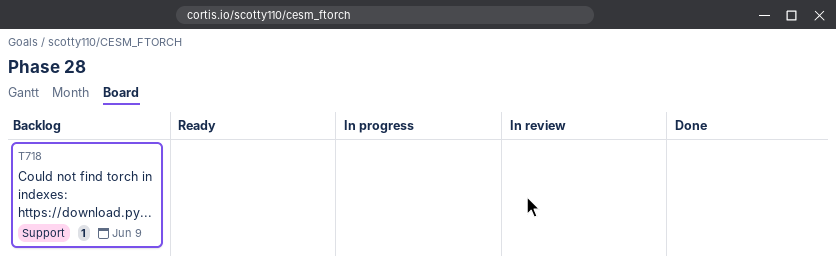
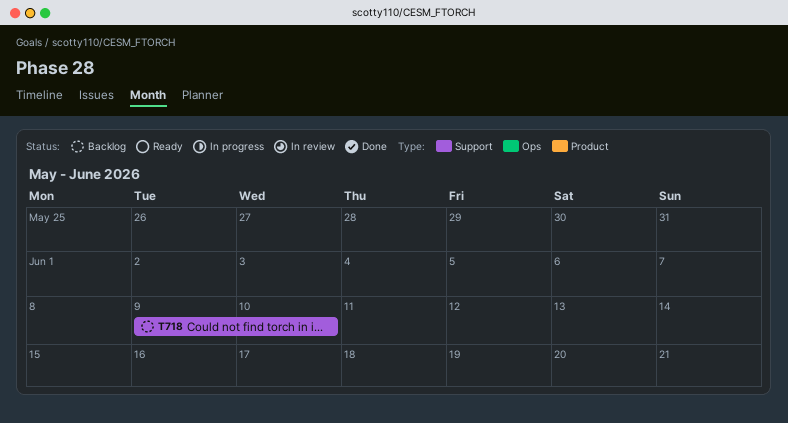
T718, due: Jun 9 -> Jun 10

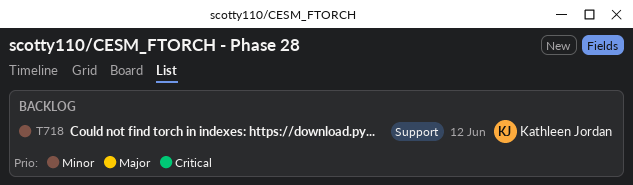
T718, due: Jun 10 -> Jun 12

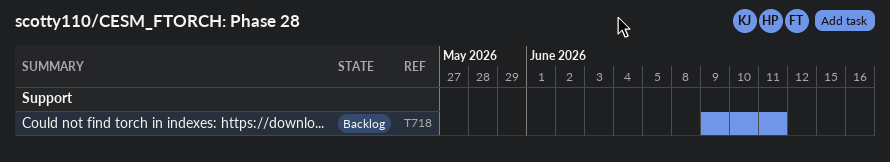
T718, due: Jun 12 -> Jun 11

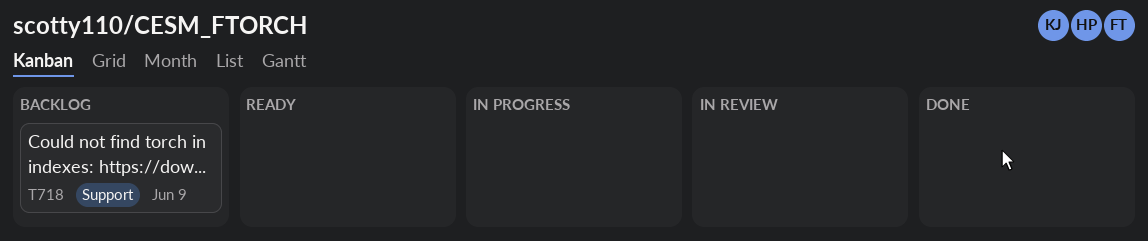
T718, due: Jun 11 -> Jun 9

